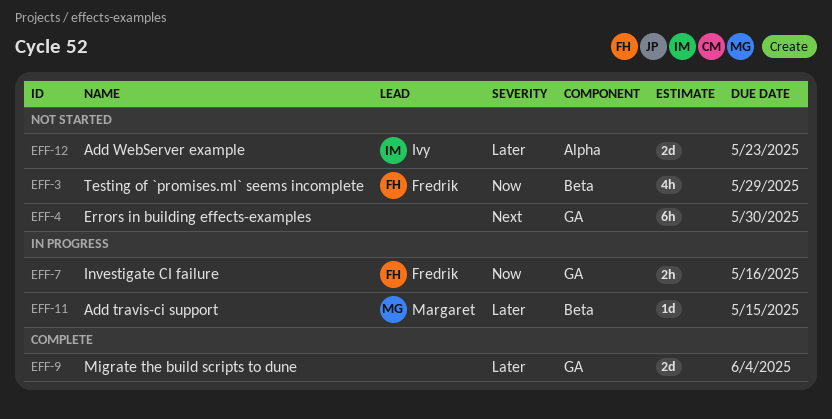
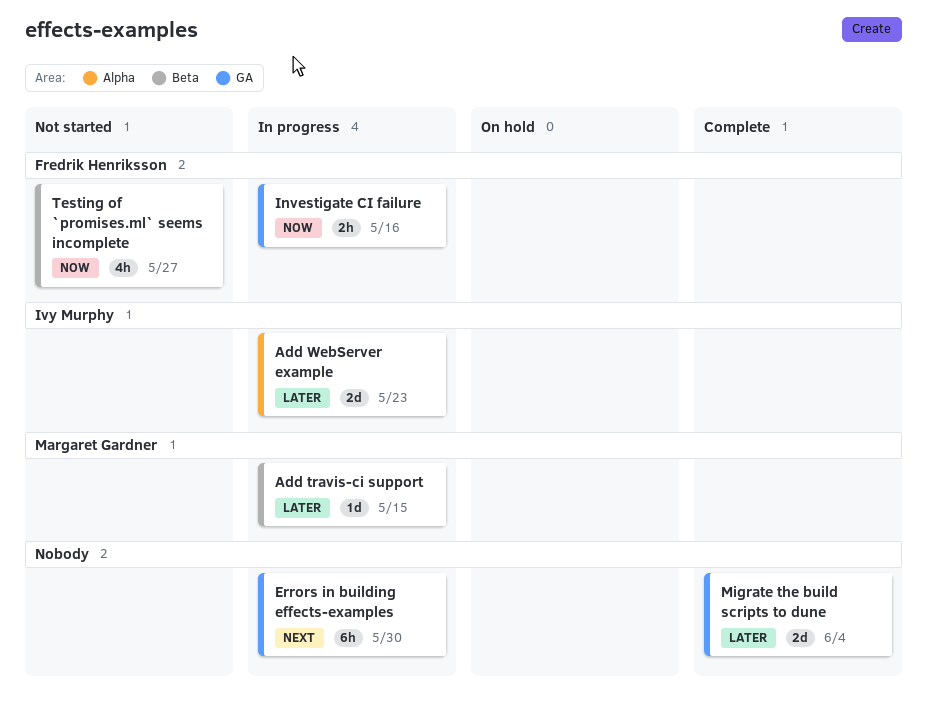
Add WebServer example, status: Not started -> In progress
Errors in building effects-examples, status: Not started -> In progress
Testing of `promises.ml` seems incomplete, due: May 29 -> May 27

